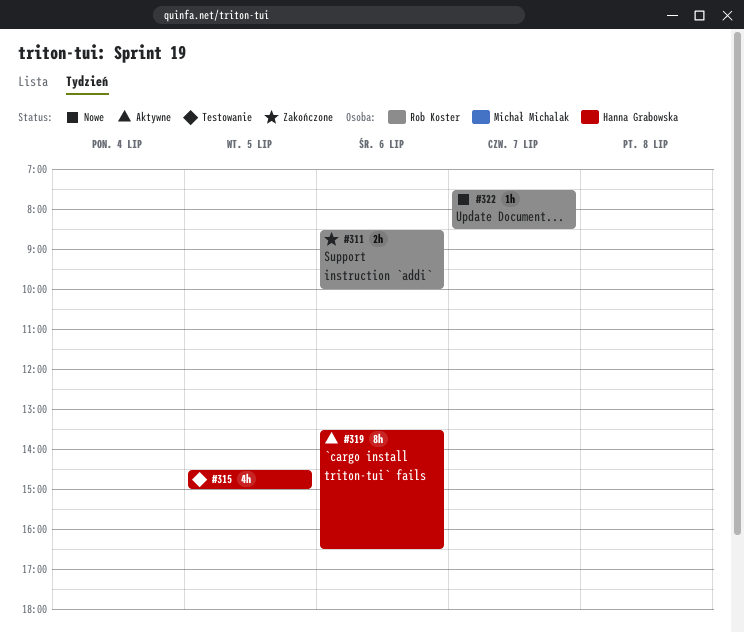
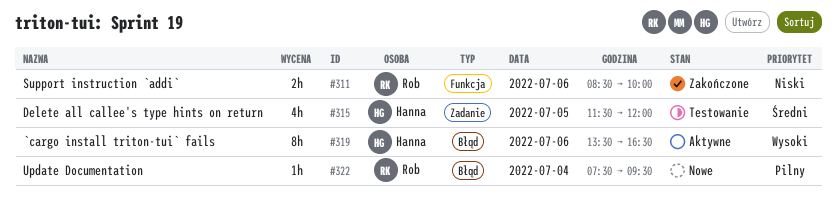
#315, begins: 14:30 -> 11:30
#315, ends: 15:00 -> 12:00
#322, day: Jul 7 -> Jul 4
#322, ends: 08:30 -> 09:30

